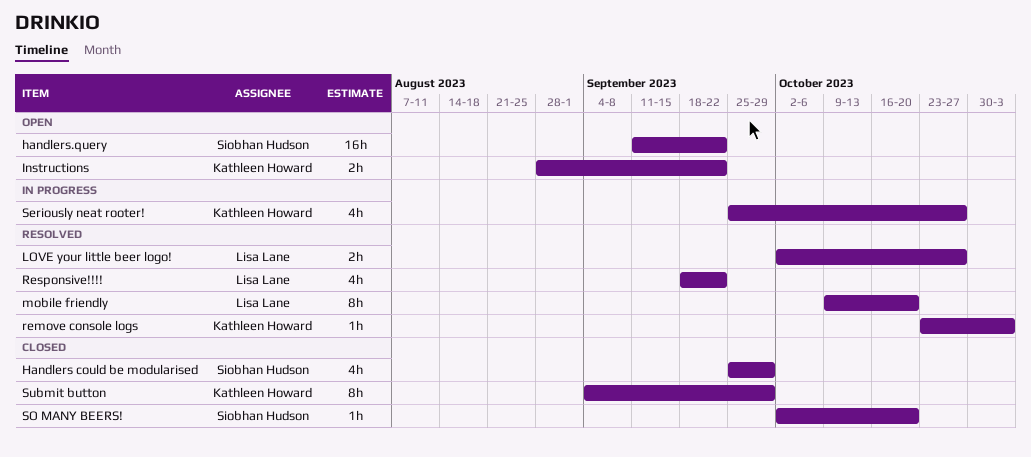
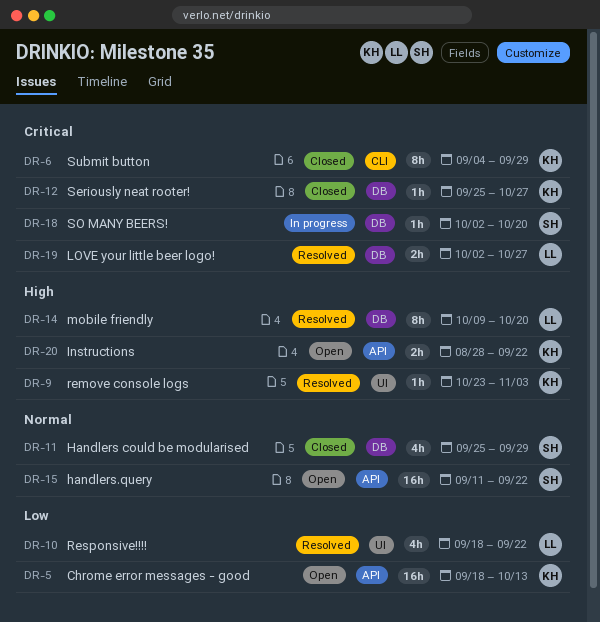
Chrome error messages - good: none -> present
Seriously neat rooter!, status: In progress -> Closed
Seriously neat rooter!, estimate: 4h -> 1h
SO MANY BEERS!, status: Closed -> In progress

